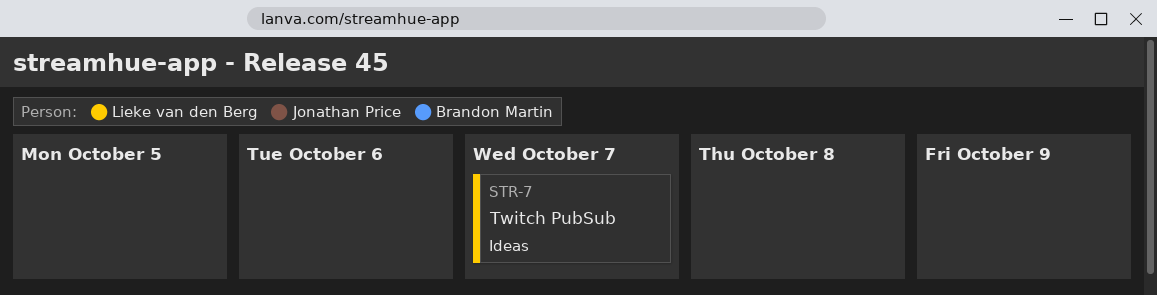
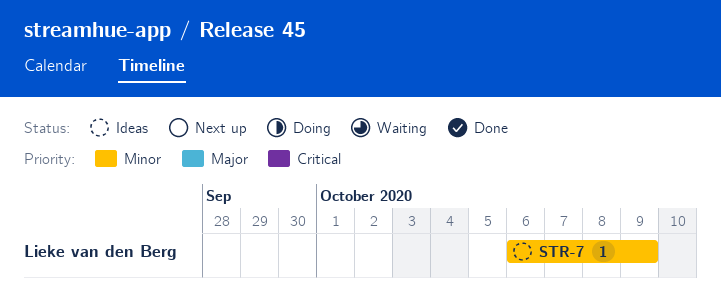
STR-7, due: Oct 7 -> Oct 9

